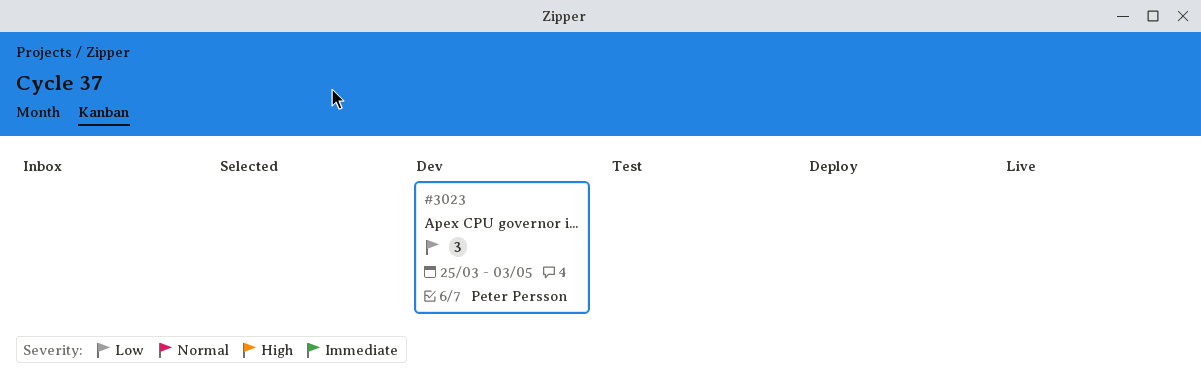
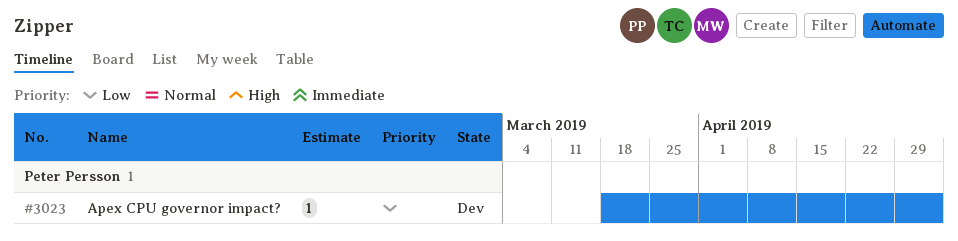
#3023, estimate: 3 -> 1
#3023, start: Mar 25 -> Mar 18

